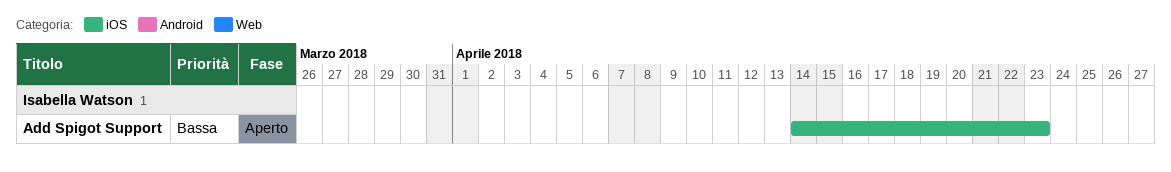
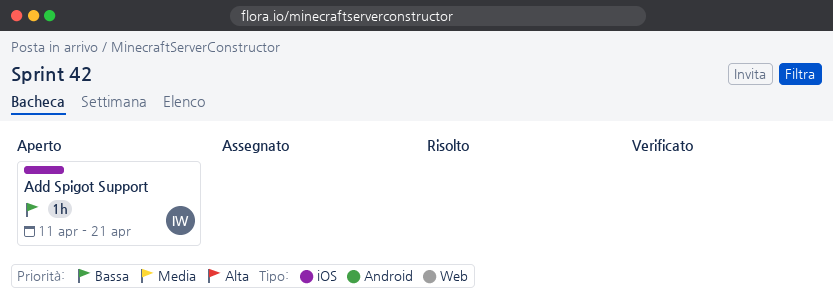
Add Spigot Support, start: Apr 14 -> Apr 11
Add Spigot Support, due: Apr 23 -> Apr 21

